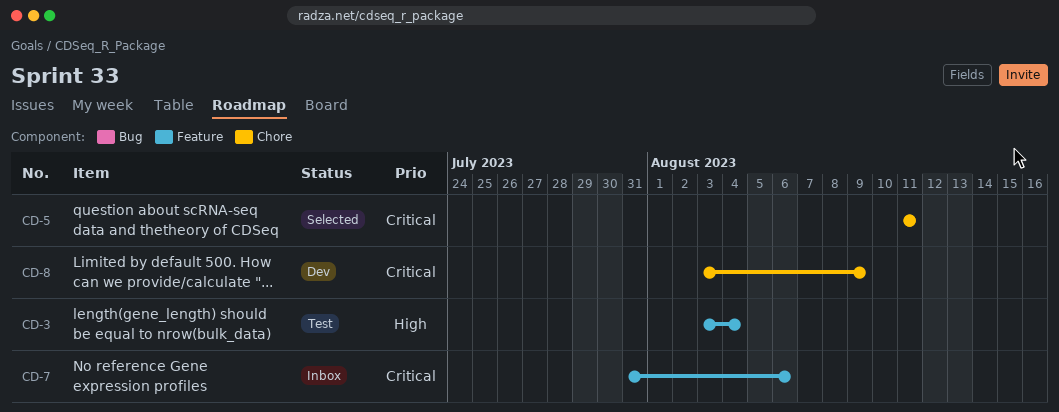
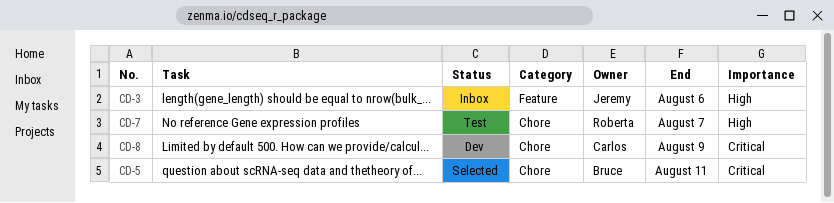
CD-3, status: Test -> Inbox
CD-3, due: Aug 4 -> Aug 6
CD-7, status: Inbox -> Test
CD-7, priority: Critical -> High
CD-7, label: Feature -> Chore
CD-7, due: Aug 6 -> Aug 7

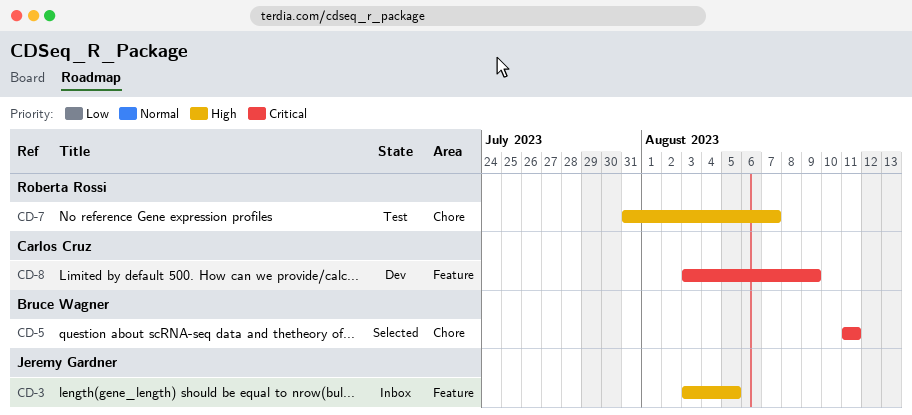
CD-3, due: Aug 6 -> Aug 5
CD-8, label: Chore -> Feature

